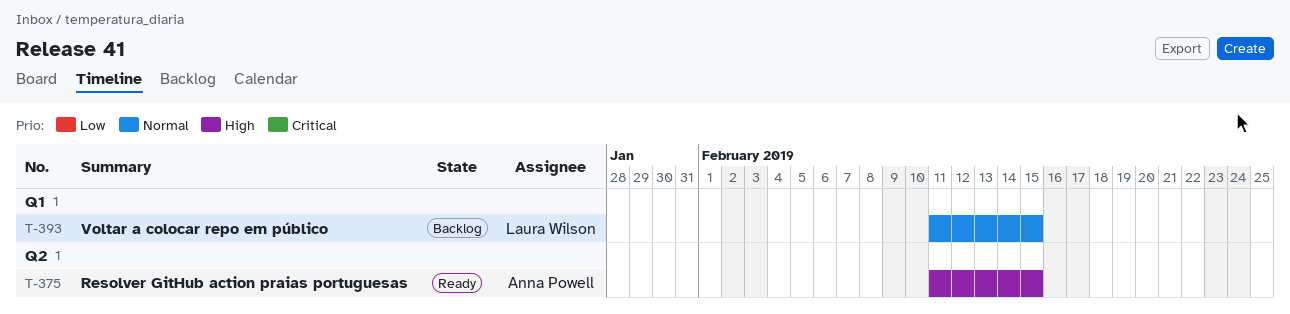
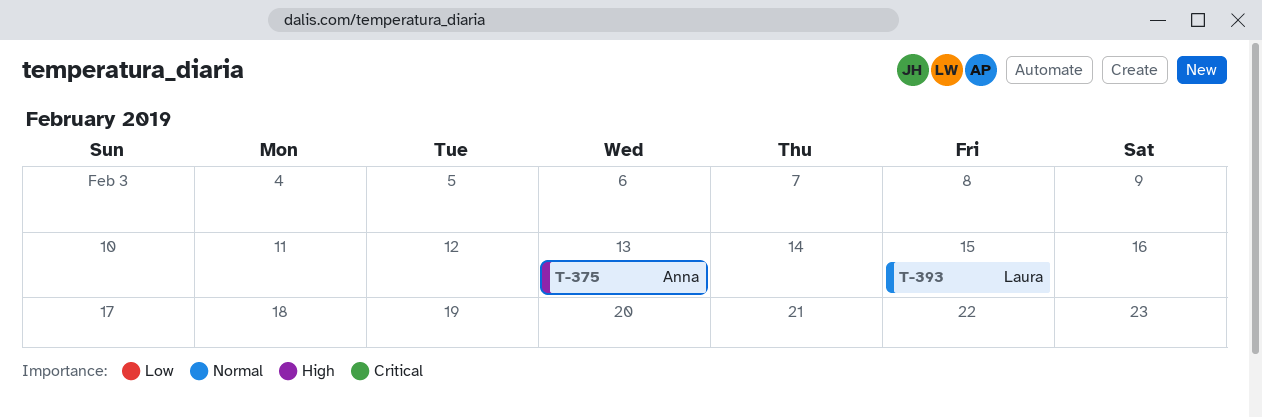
T-375, due: Feb 15 -> Feb 13

